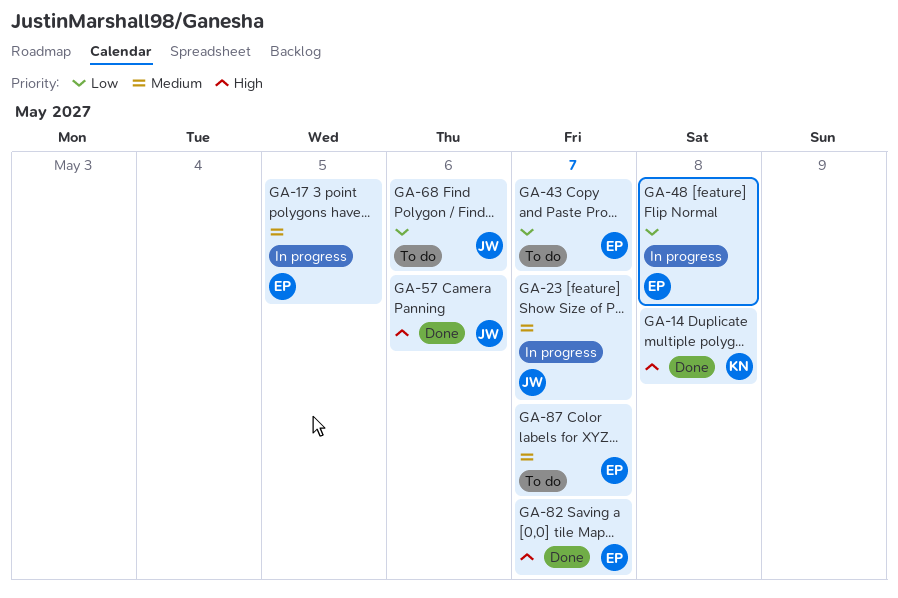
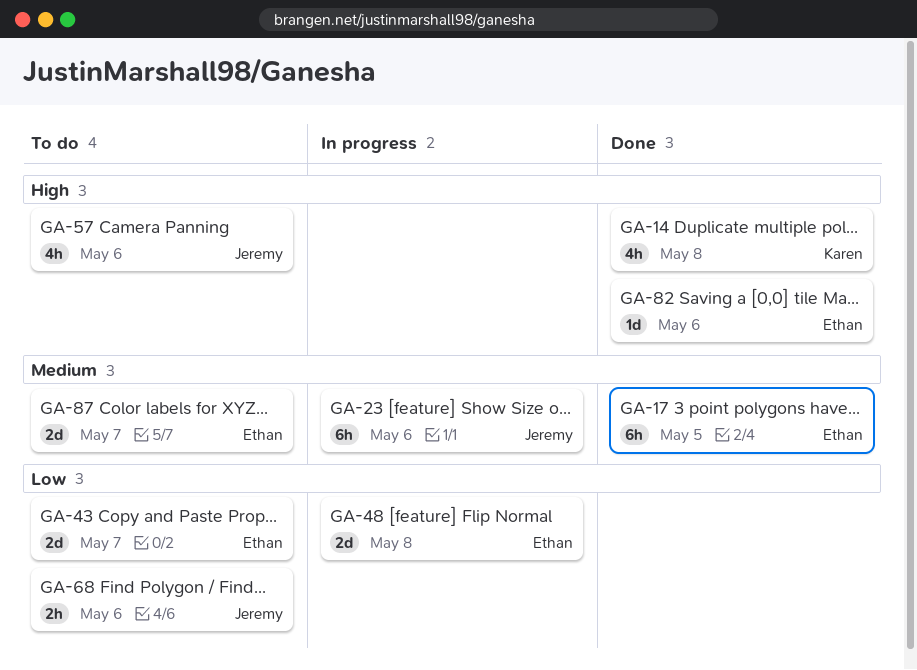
GA-17, status: In progress -> Done
GA-23, due: May 7 -> May 6
GA-57, status: Done -> To do
GA-82, due: May 7 -> May 6

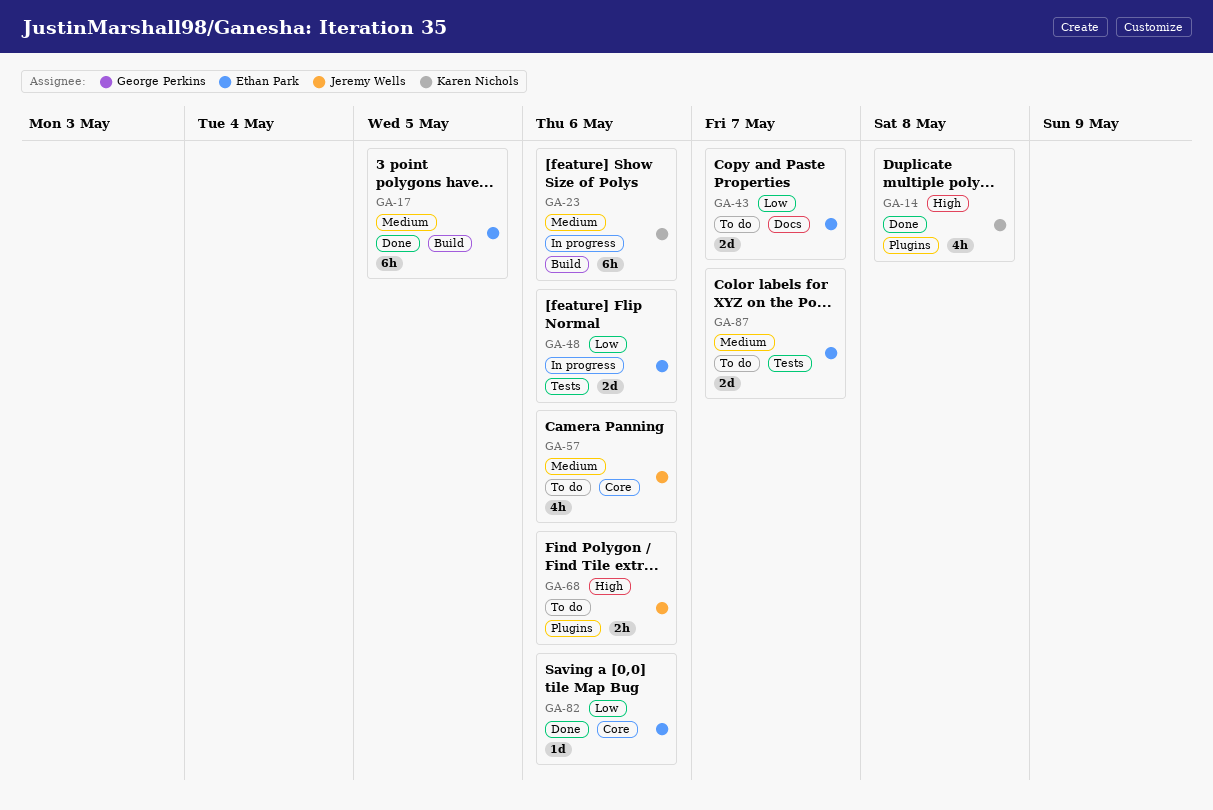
GA-23, owner: Jeremy Wells -> Karen Nichols
GA-48, due: May 8 -> May 6
GA-57, priority: High -> Medium
GA-68, priority: Low -> High
GA-82, priority: High -> Low

